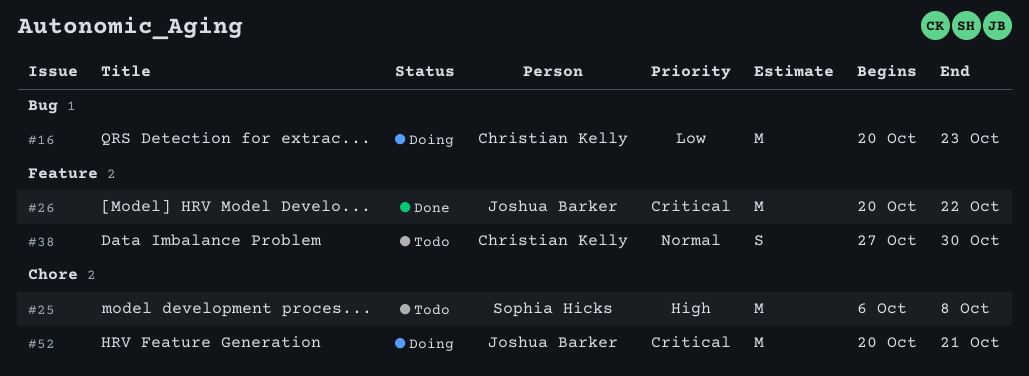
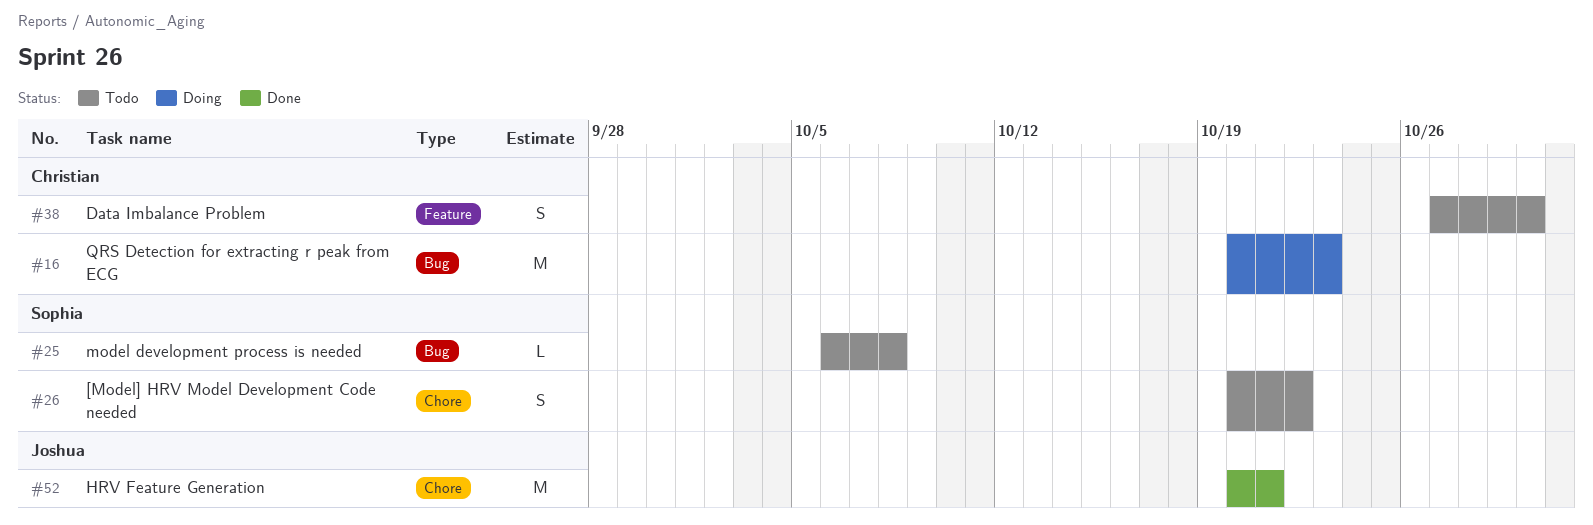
#25, label: Chore -> Bug
#25, estimate: M -> L
#26, status: Done -> Todo
#26, owner: Joshua Barker -> Sophia Hicks
#26, label: Feature -> Chore
#26, estimate: M -> S
#52, status: Doing -> Done

